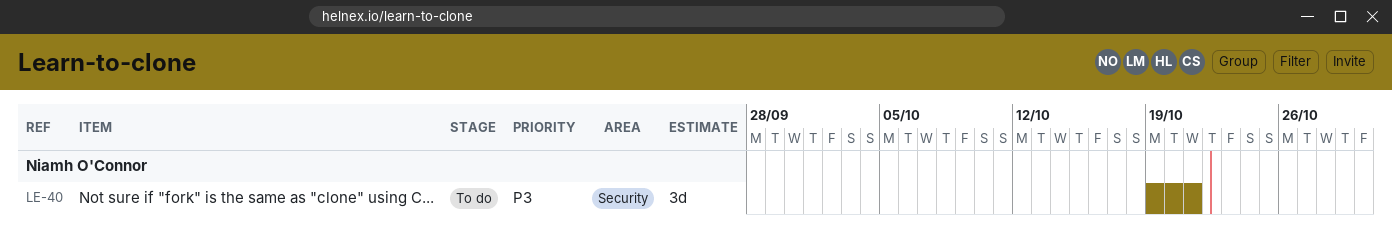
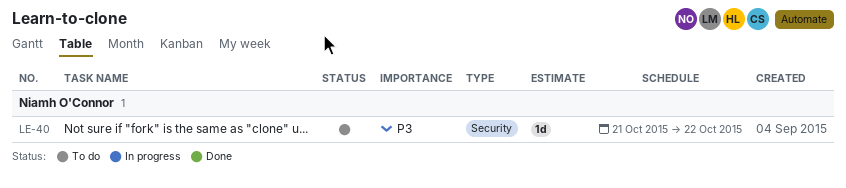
LE-40, estimate: 3d -> 1d
LE-40, start: Oct 19 -> Oct 21
LE-40, due: Oct 21 -> Oct 22

